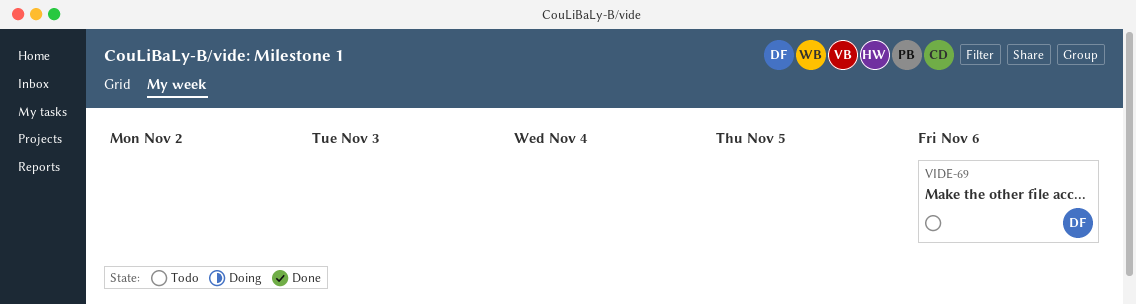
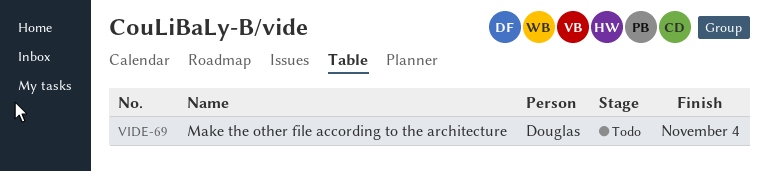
VIDE-69, due: Nov 6 -> Nov 4

